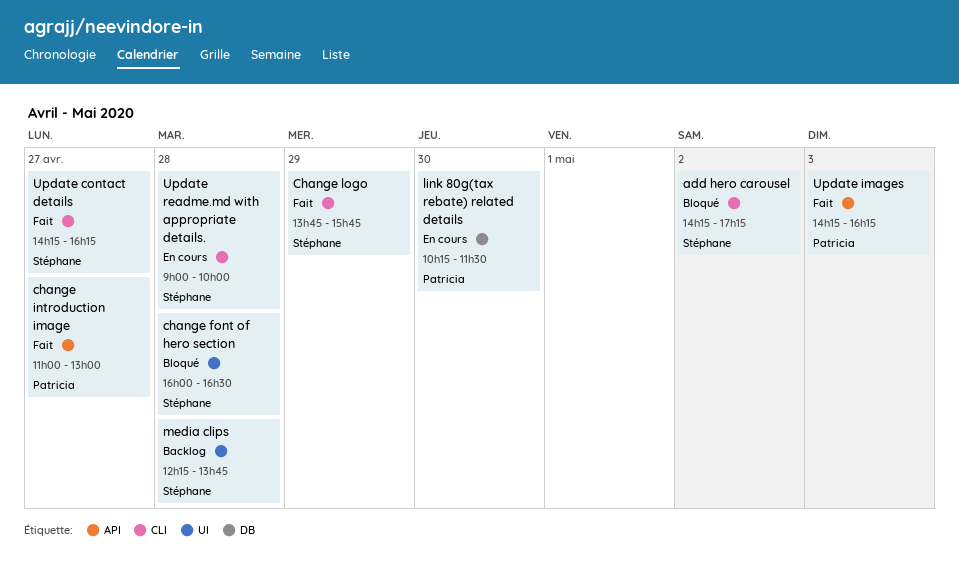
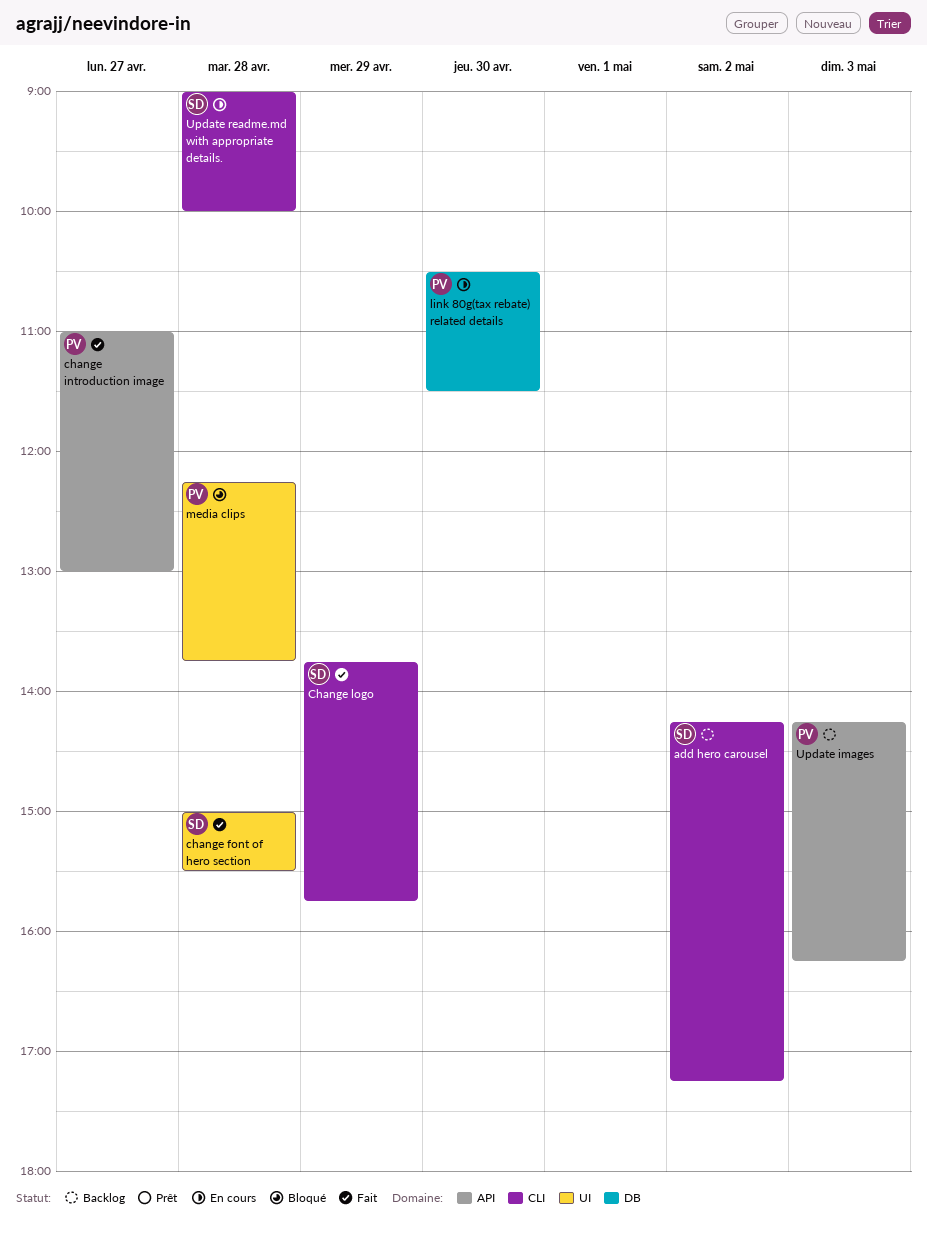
add hero carousel, status: Bloqué -> Backlog
change font of hero section, status: Bloqué -> Fait
change font of hero section, begins: 16:00 -> 15:00
change font of hero section, ends: 16:30 -> 15:30
link 80g(tax rebate) related details, begins: 10:15 -> 10:30
media clips, status: Backlog -> Bloqué
media clips, owner: Stéphane -> Patricia
Update contact details: present -> none
Update images, status: Fait -> Backlog

